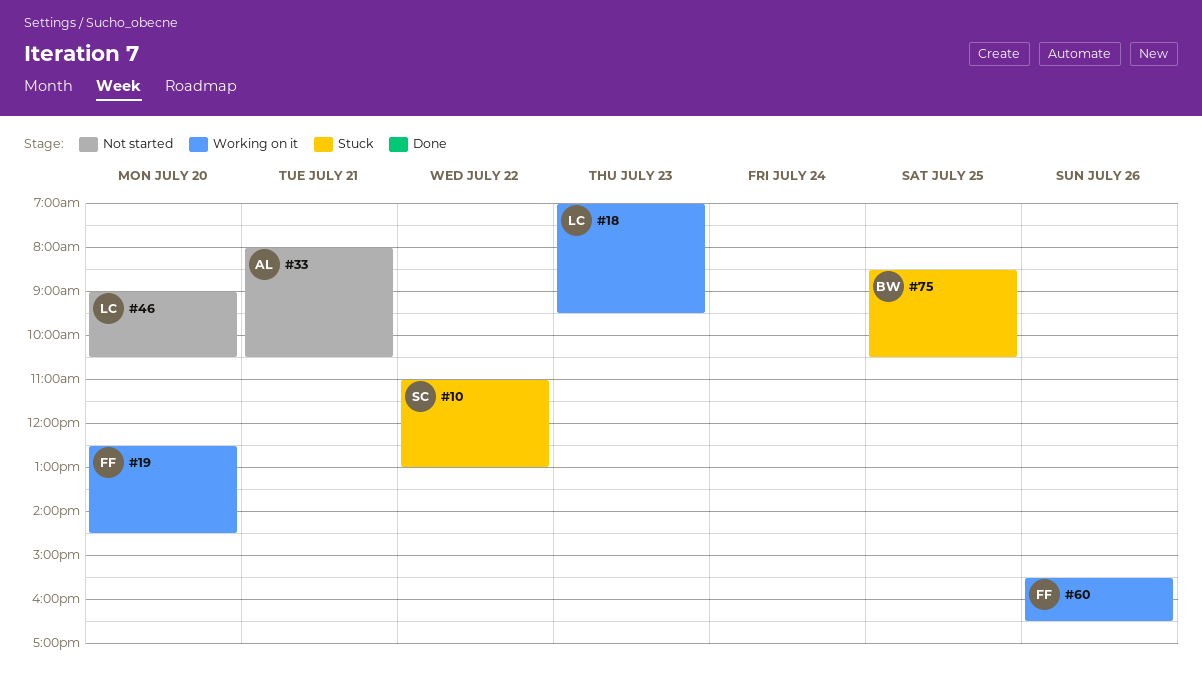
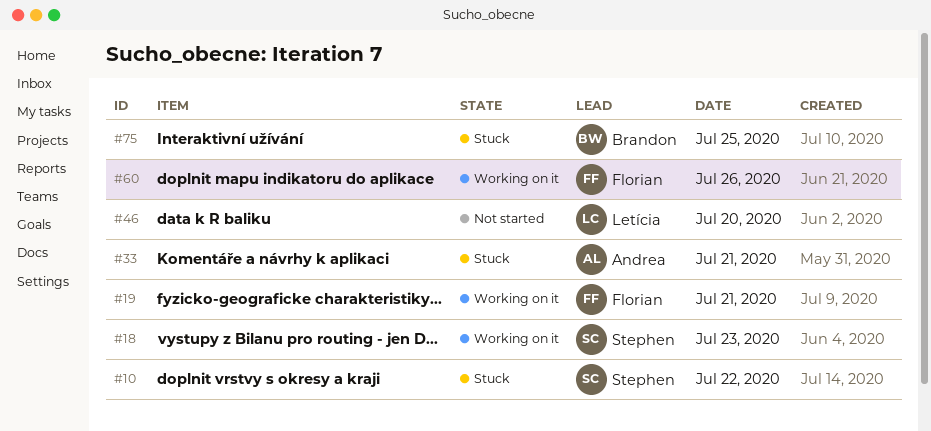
#18, owner: Letícia -> Stephen
#19, day: Jul 20 -> Jul 21
#33, status: Not started -> Stuck

